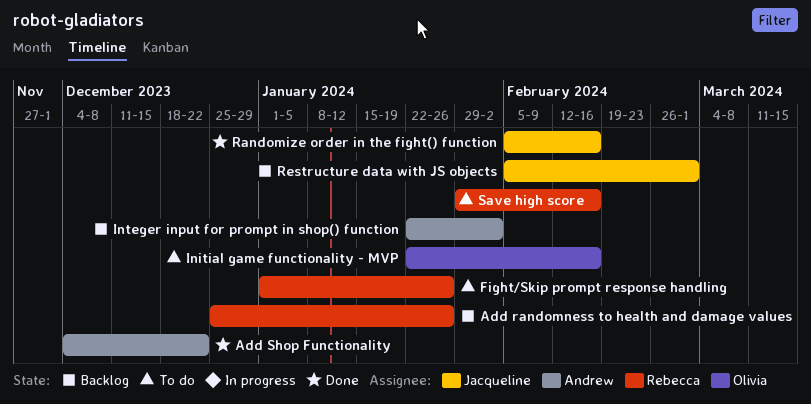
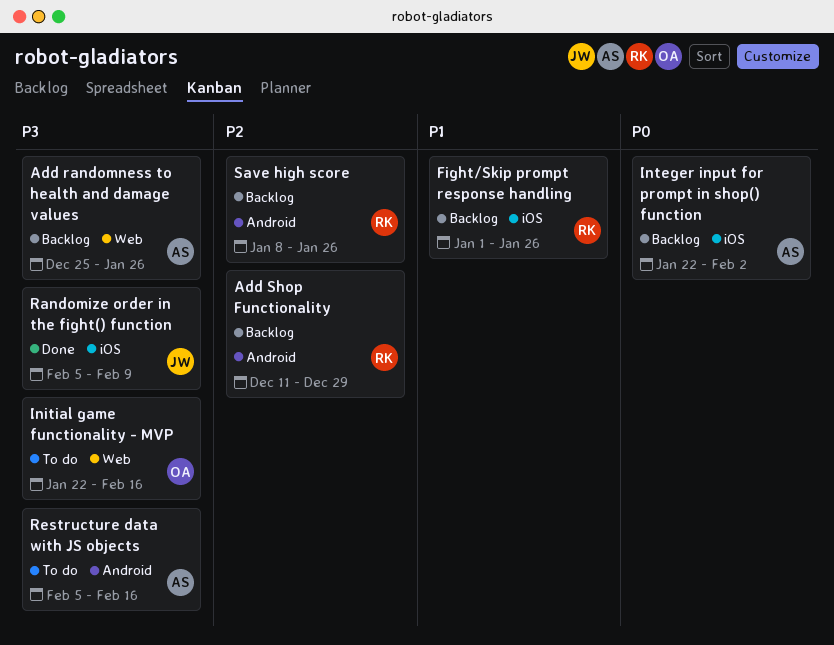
Add randomness to health and damage values, owner: Rebecca -> Andrew
Add Shop Functionality, status: Done -> Backlog
Add Shop Functionality, owner: Andrew -> Rebecca
Add Shop Functionality, start: Dec 4 -> Dec 11
Add Shop Functionality, due: Dec 22 -> Dec 29
Fight/Skip prompt response handling, status: To do -> Backlog
Randomize order in the fight() function, due: Feb 16 -> Feb 9
Restructure data with JS objects, status: Backlog -> To do
Restructure data with JS objects, owner: Jacqueline -> Andrew
Restructure data with JS objects, due: Mar 1 -> Feb 16
Save high score, status: To do -> Backlog
Save high score, start: Jan 29 -> Jan 8
Save high score, due: Feb 16 -> Jan 26

